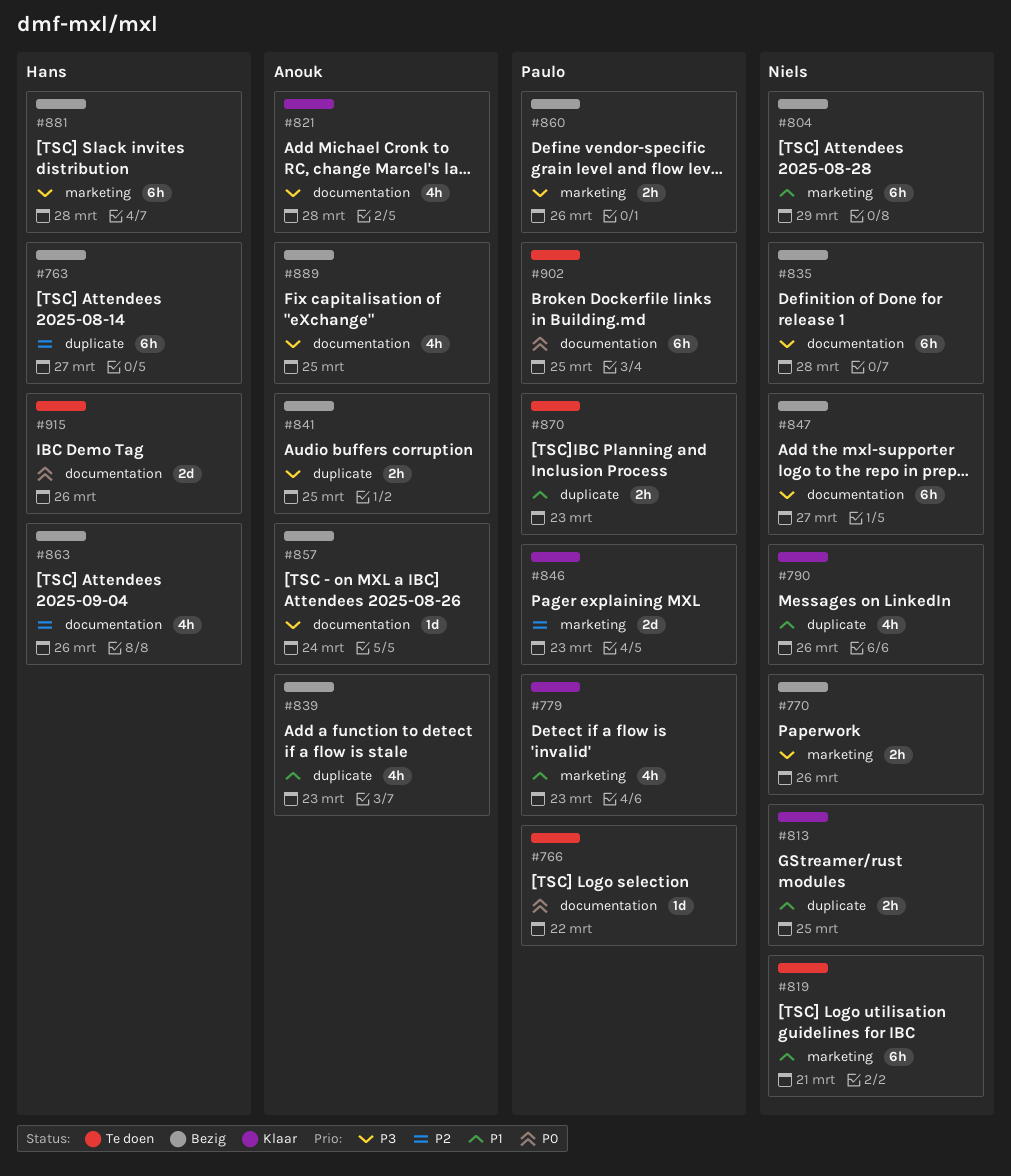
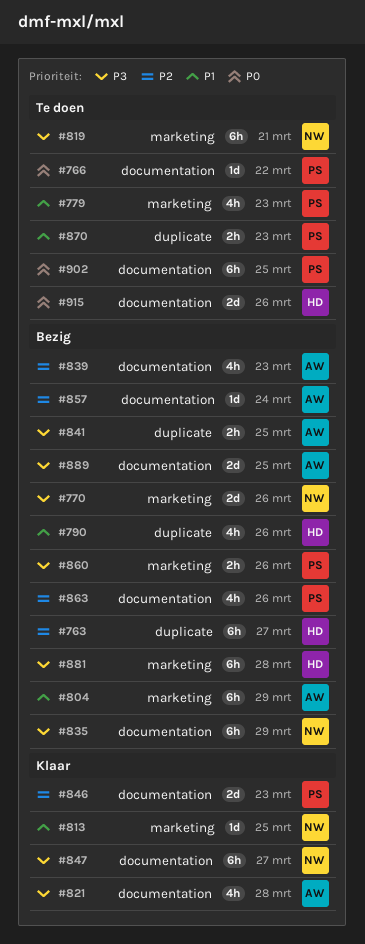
#770, estimate: 2h -> 2d
#779, status: Klaar -> Te doen
#790, status: Klaar -> Bezig
#790, owner: Niels -> Hans
#804, owner: Niels -> Anouk
#813, label: duplicate -> marketing
#813, estimate: 2h -> 1d
#819, priority: P1 -> P3
#835, due: Mar 28 -> Mar 29
#839, priority: P1 -> P2
#839, label: duplicate -> documentation
#846, label: marketing -> documentation
#847, status: Bezig -> Klaar
#857, priority: P3 -> P2
#863, owner: Hans -> Paulo
#889, estimate: 4h -> 2d

